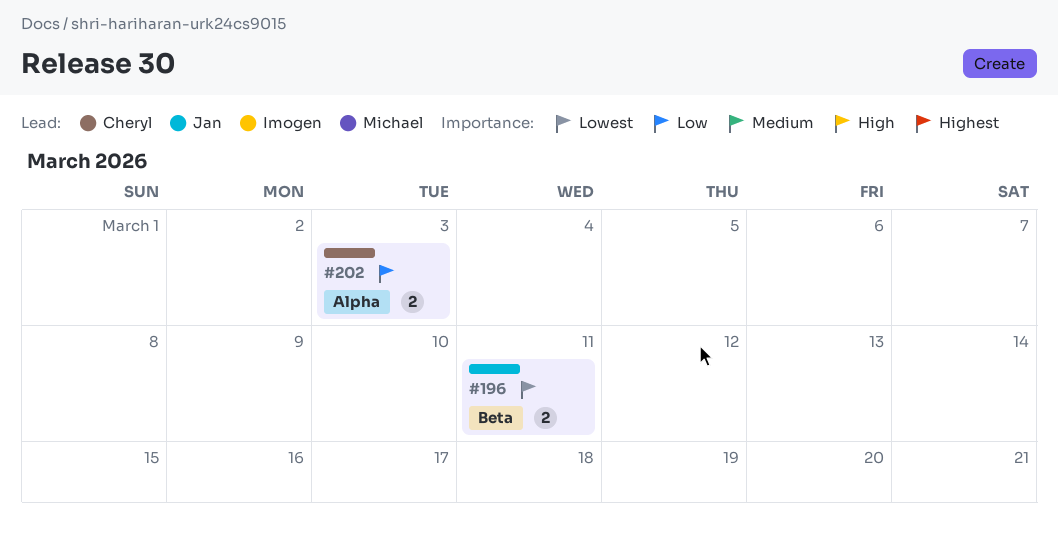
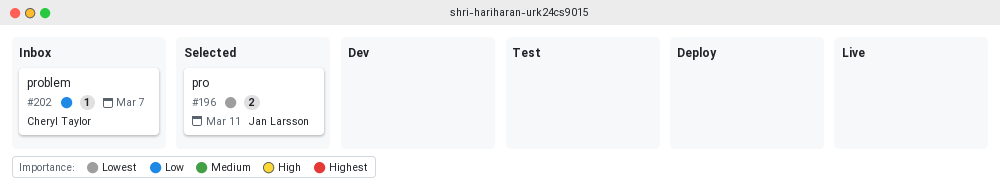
#202, estimate: 2 -> 1
#202, due: Mar 3 -> Mar 7

